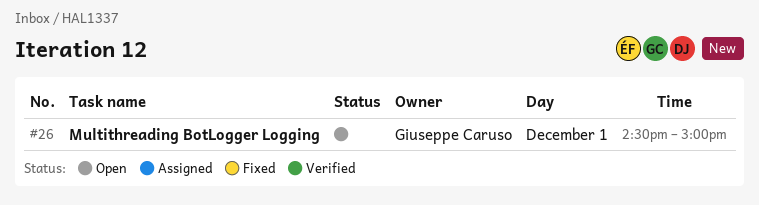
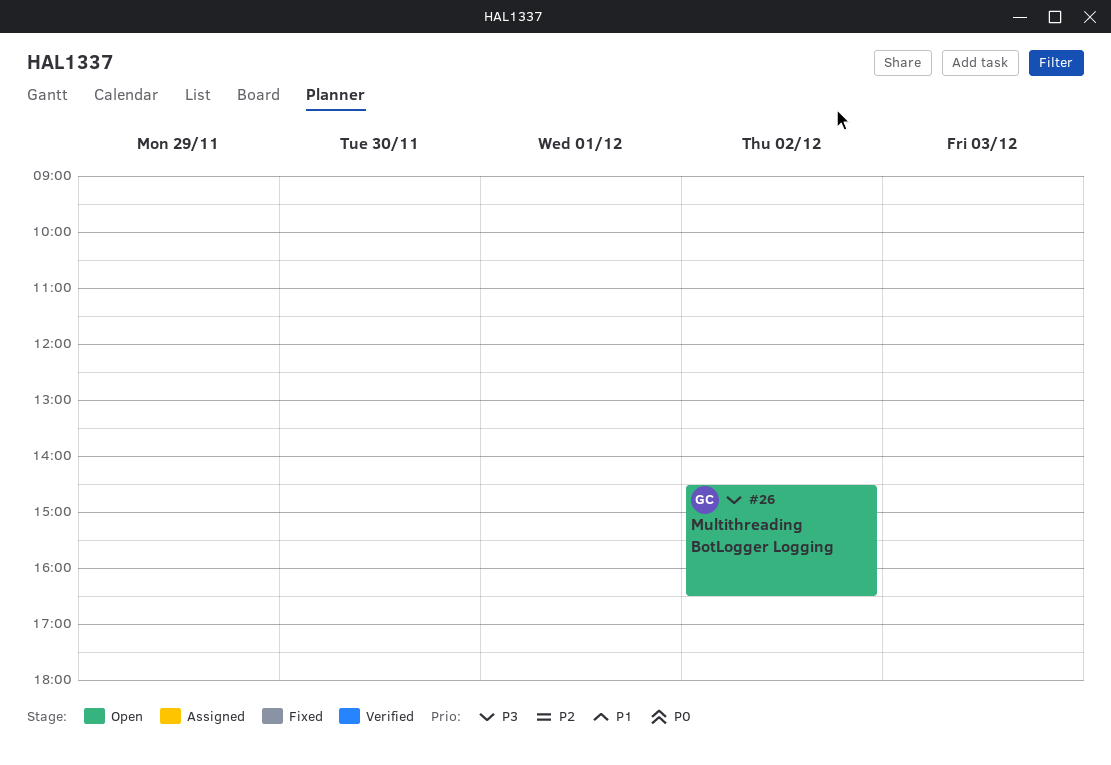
#26, day: Dec 1 -> Dec 2
#26, ends: 15:00 -> 16:30

